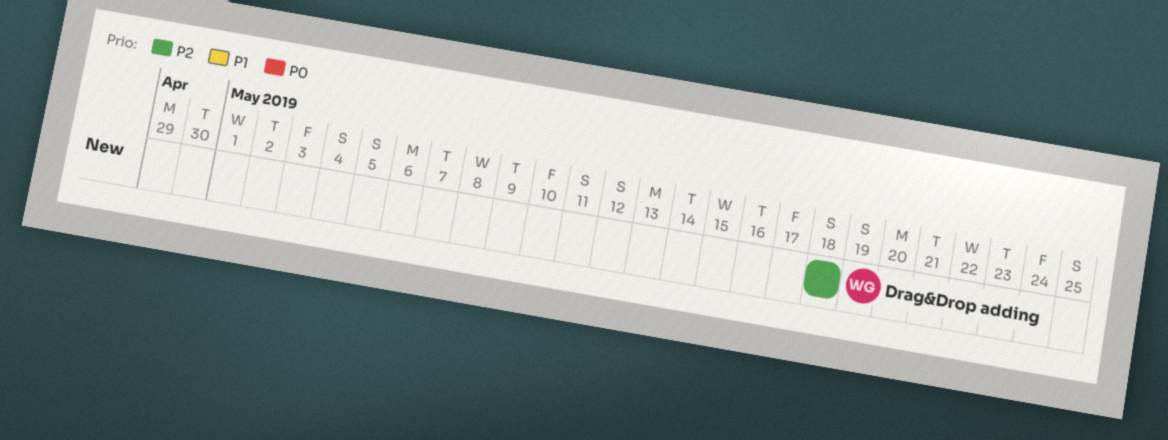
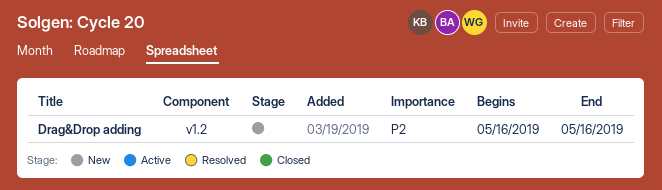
Drag&Drop adding, start: May 18 -> May 16
Drag&Drop adding, due: May 18 -> May 16

